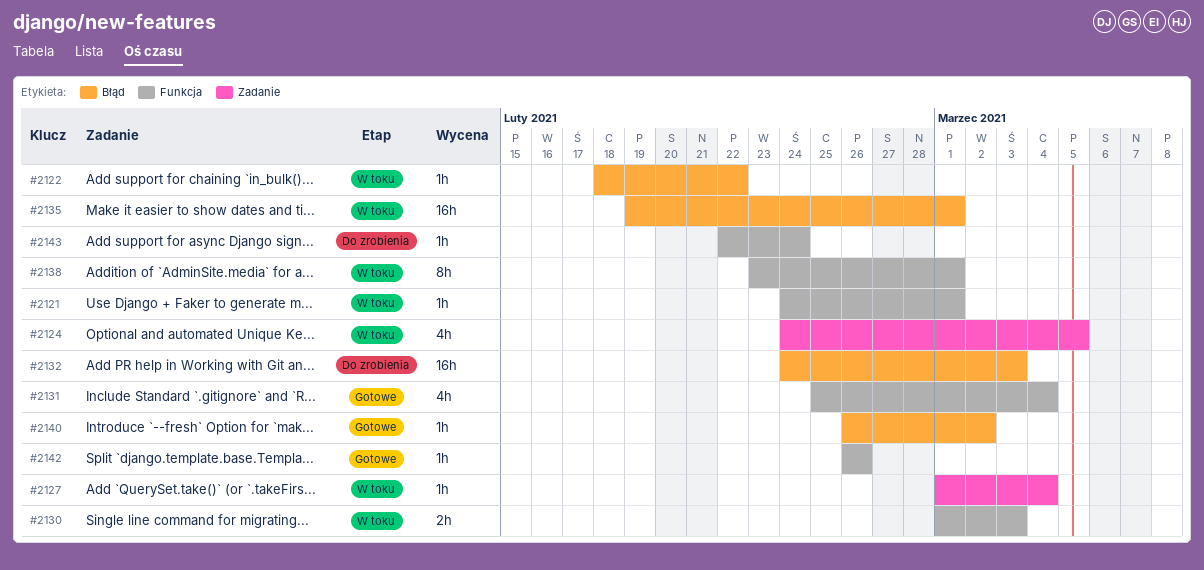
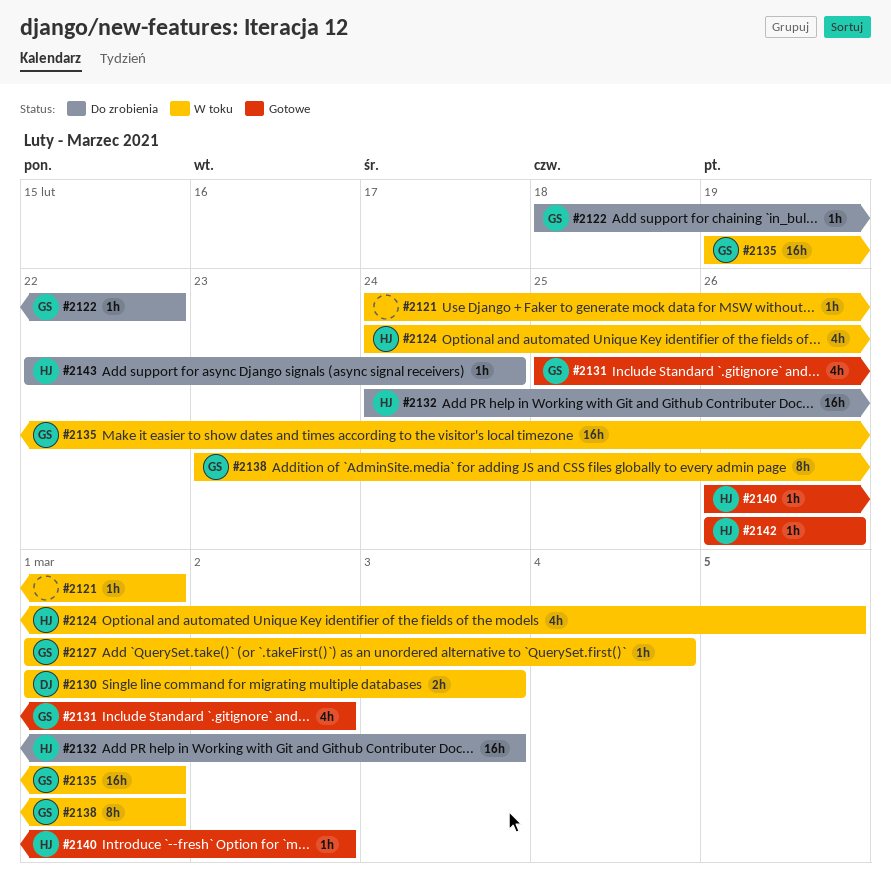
#2122, status: W toku -> Do zrobienia
#2131, due: Mar 4 -> Mar 2

